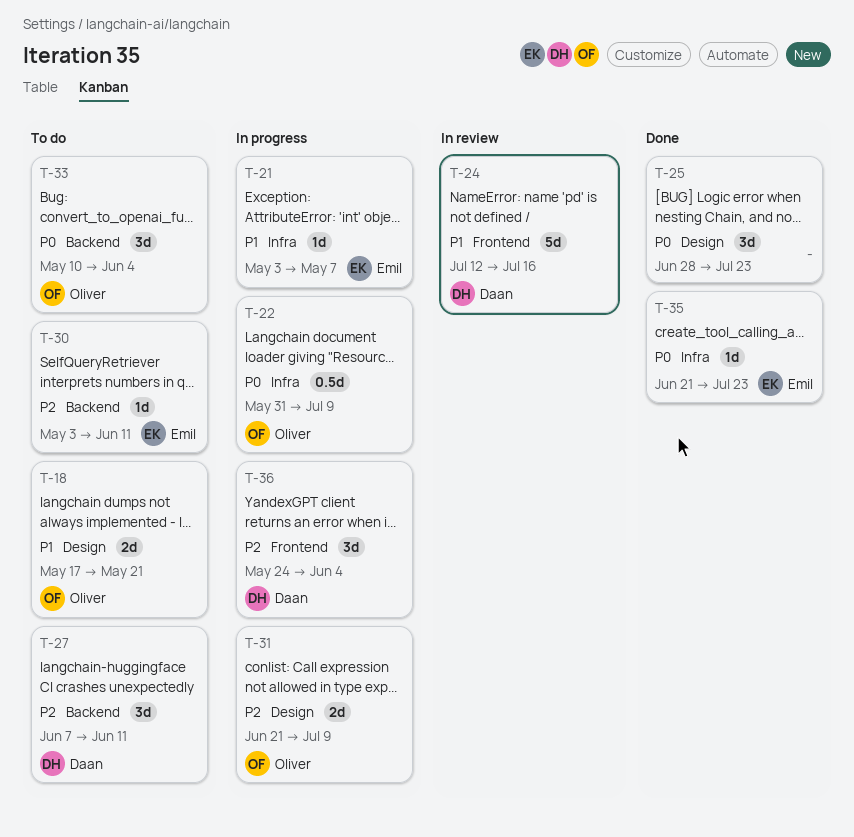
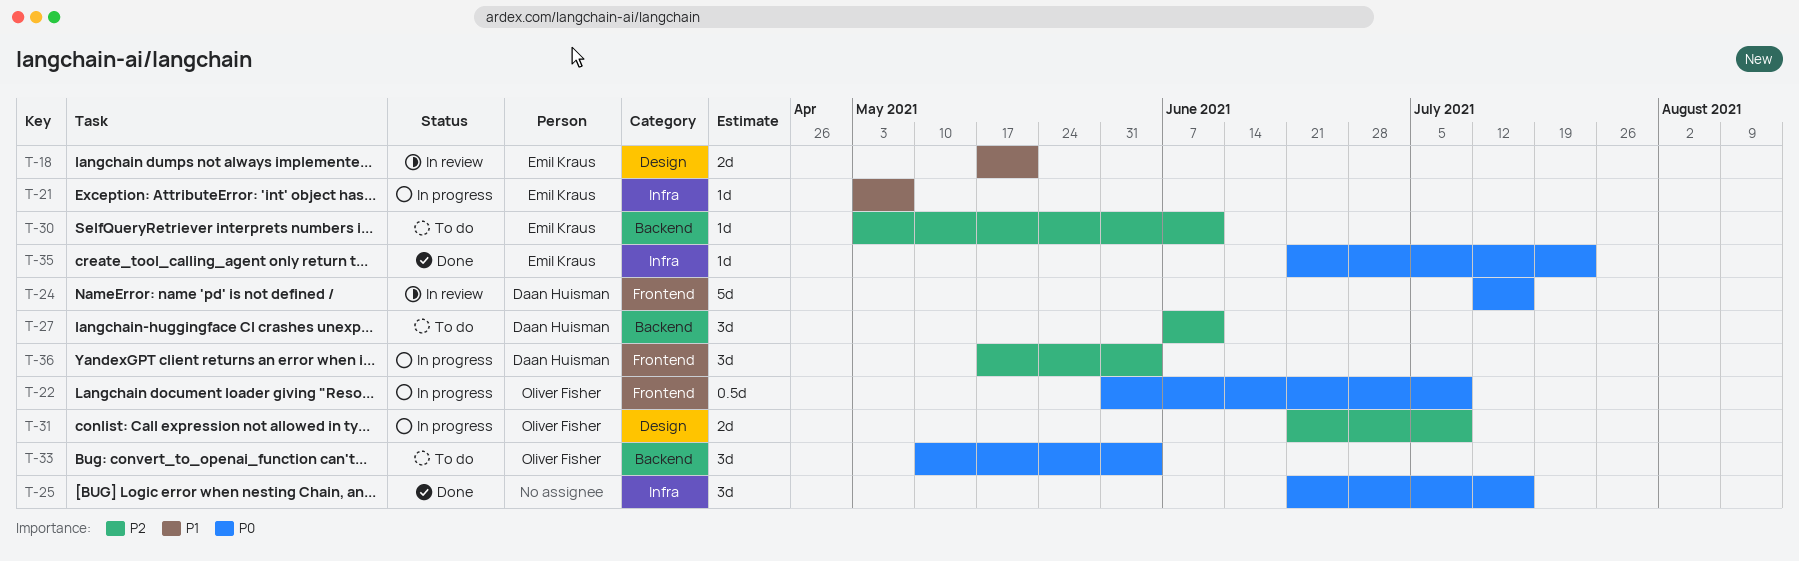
T-18, status: To do -> In review
T-18, owner: Oliver Fisher -> Emil Kraus
T-22, label: Infra -> Frontend
T-24, priority: P1 -> P0
T-25, label: Design -> Infra
T-25, start: Jun 28 -> Jun 21
T-25, due: Jul 23 -> Jul 16
T-36, start: May 24 -> May 17

